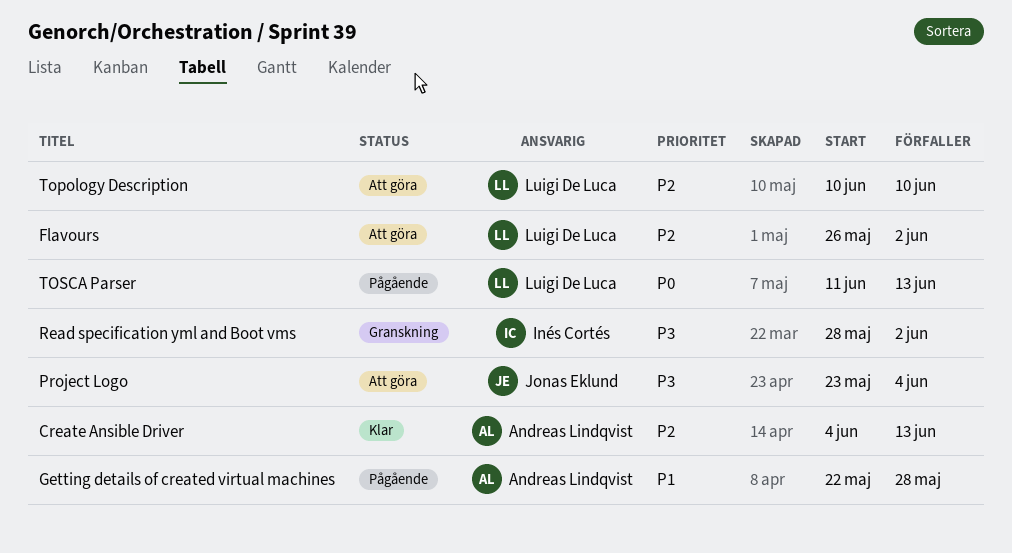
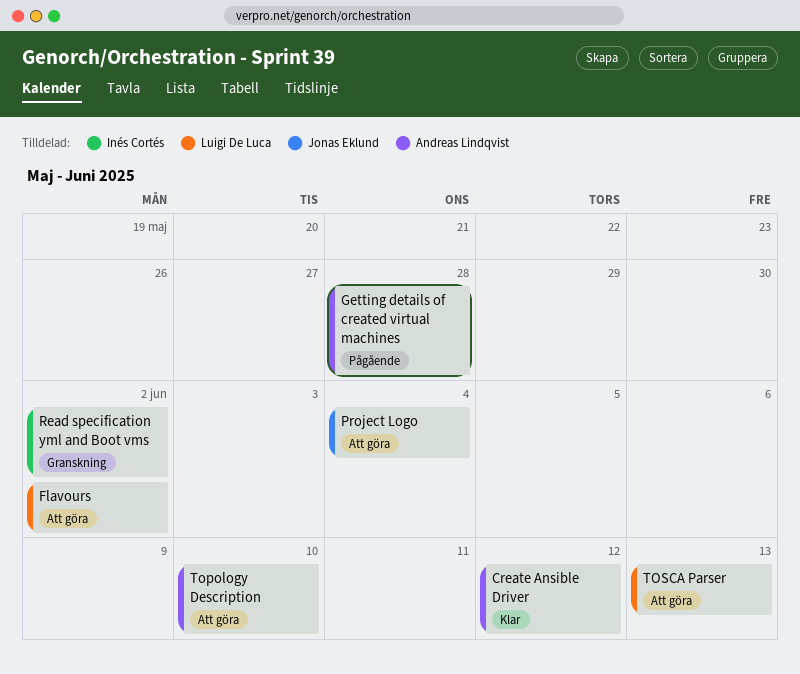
Create Ansible Driver, due: Jun 13 -> Jun 12
Topology Description, owner: Luigi De Luca -> Andreas Lindqvist
TOSCA Parser, status: Pågående -> Att göra

